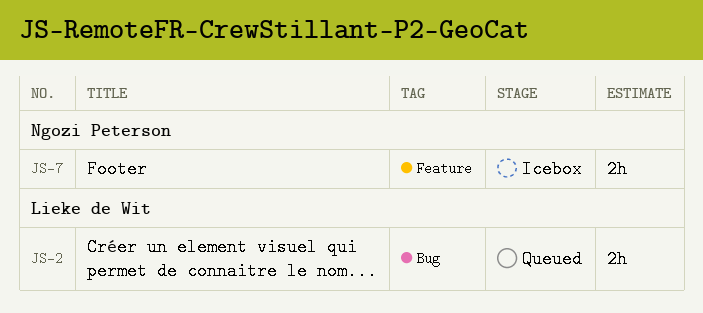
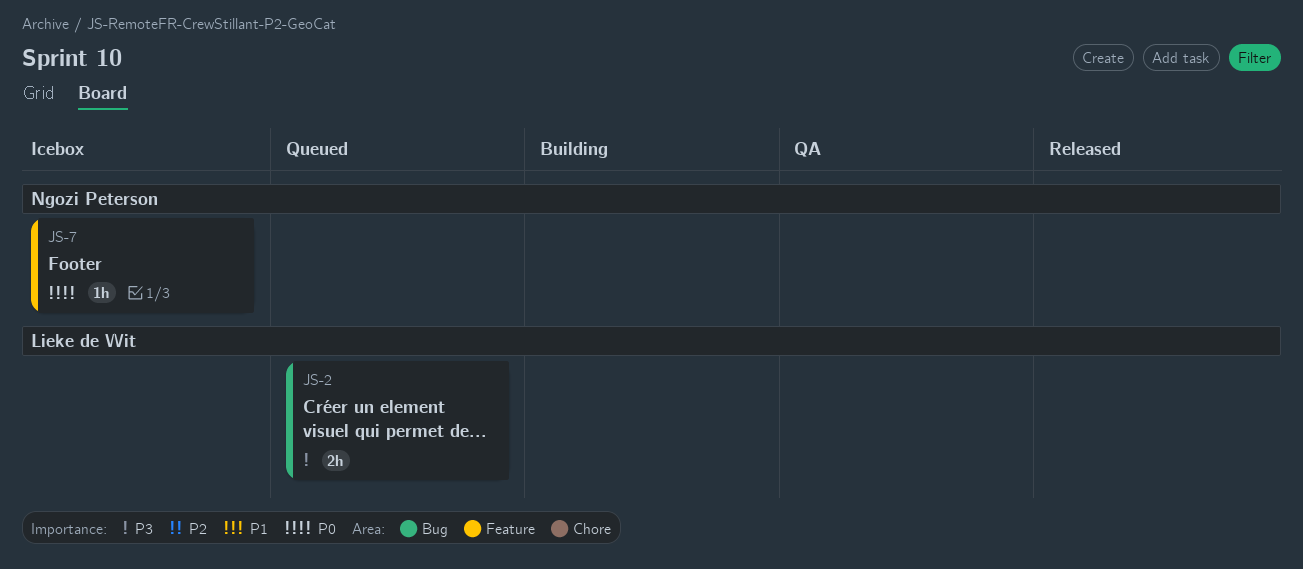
JS-7, estimate: 2h -> 1h

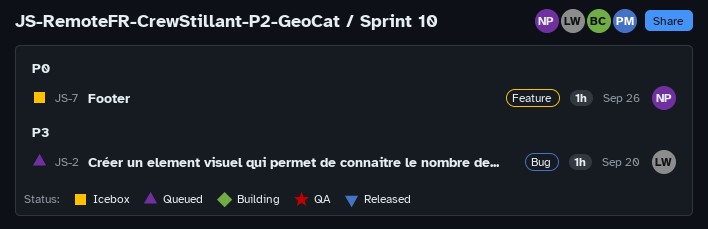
JS-2, estimate: 2h -> 1h

